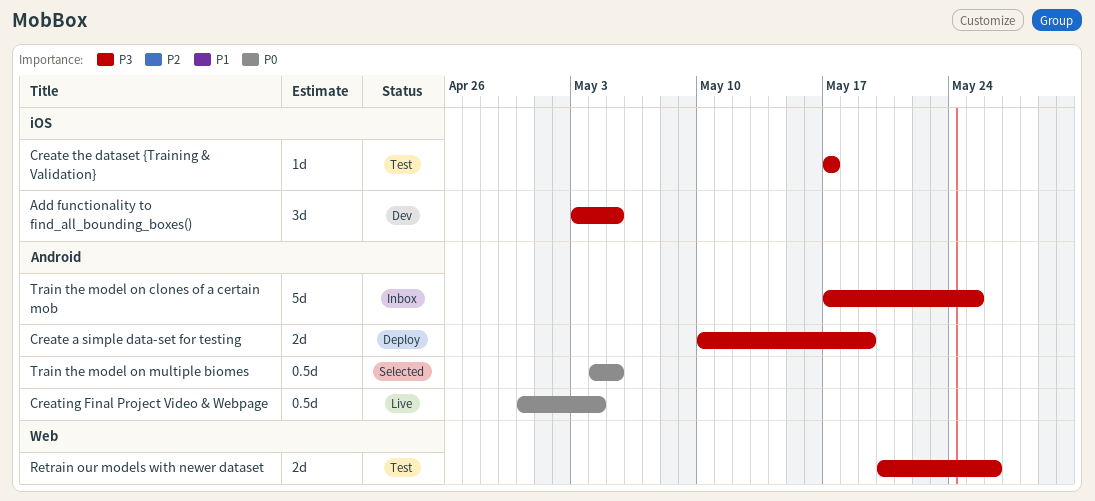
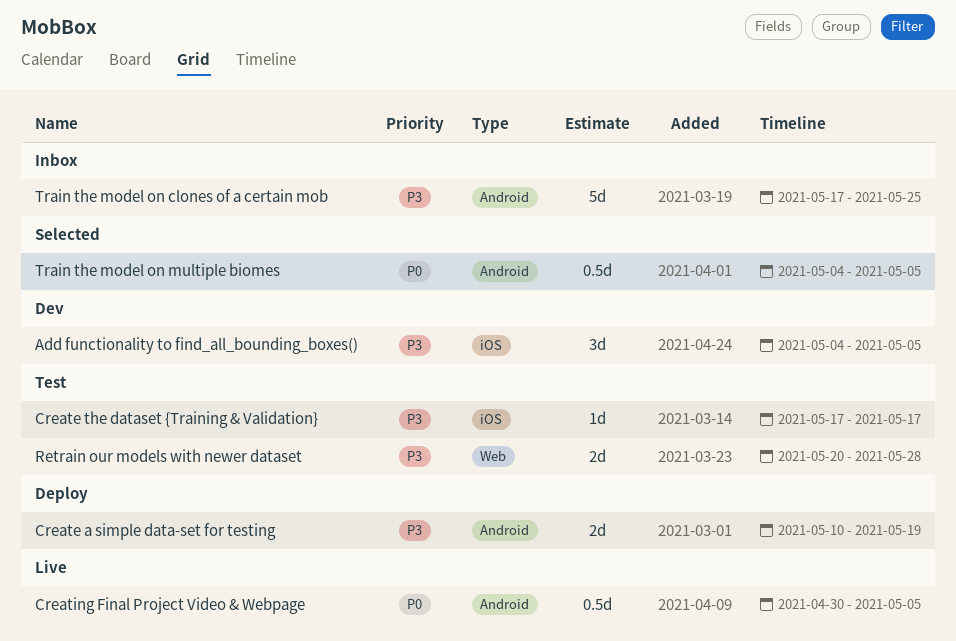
Add functionality to find_all_bounding_boxes(), start: May 3 -> May 4
Creating Final Project Video & Webpage, due: May 4 -> May 5
Retrain our models with newer dataset, due: May 26 -> May 28

